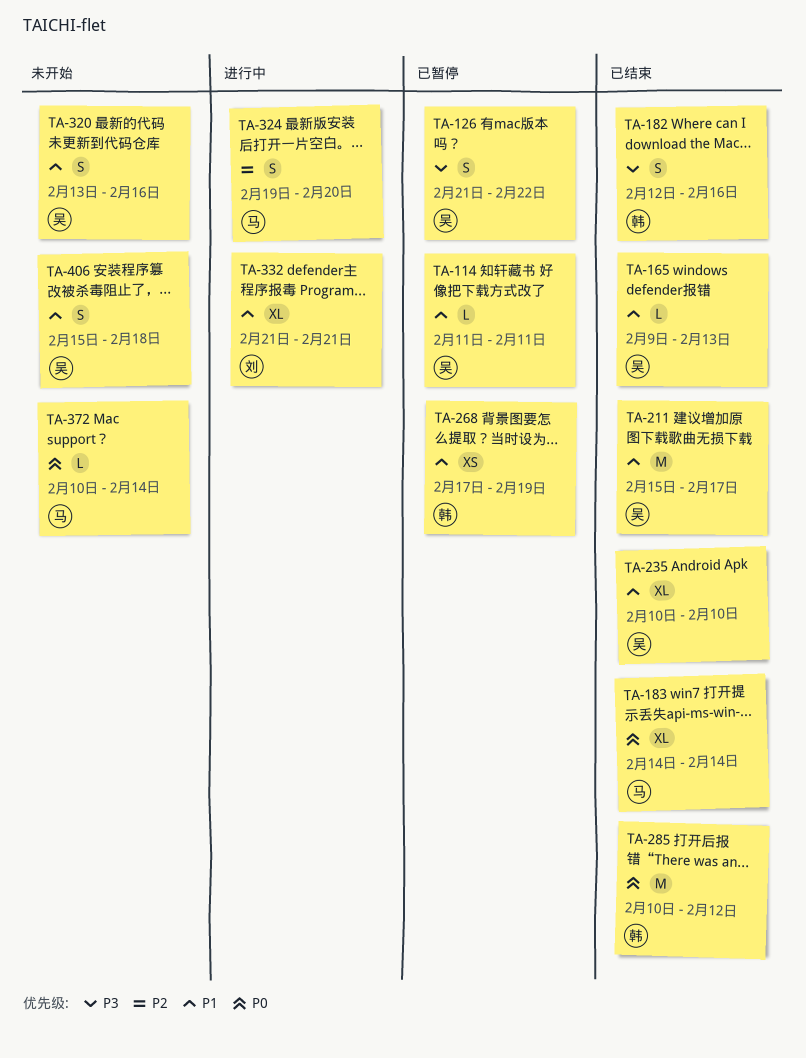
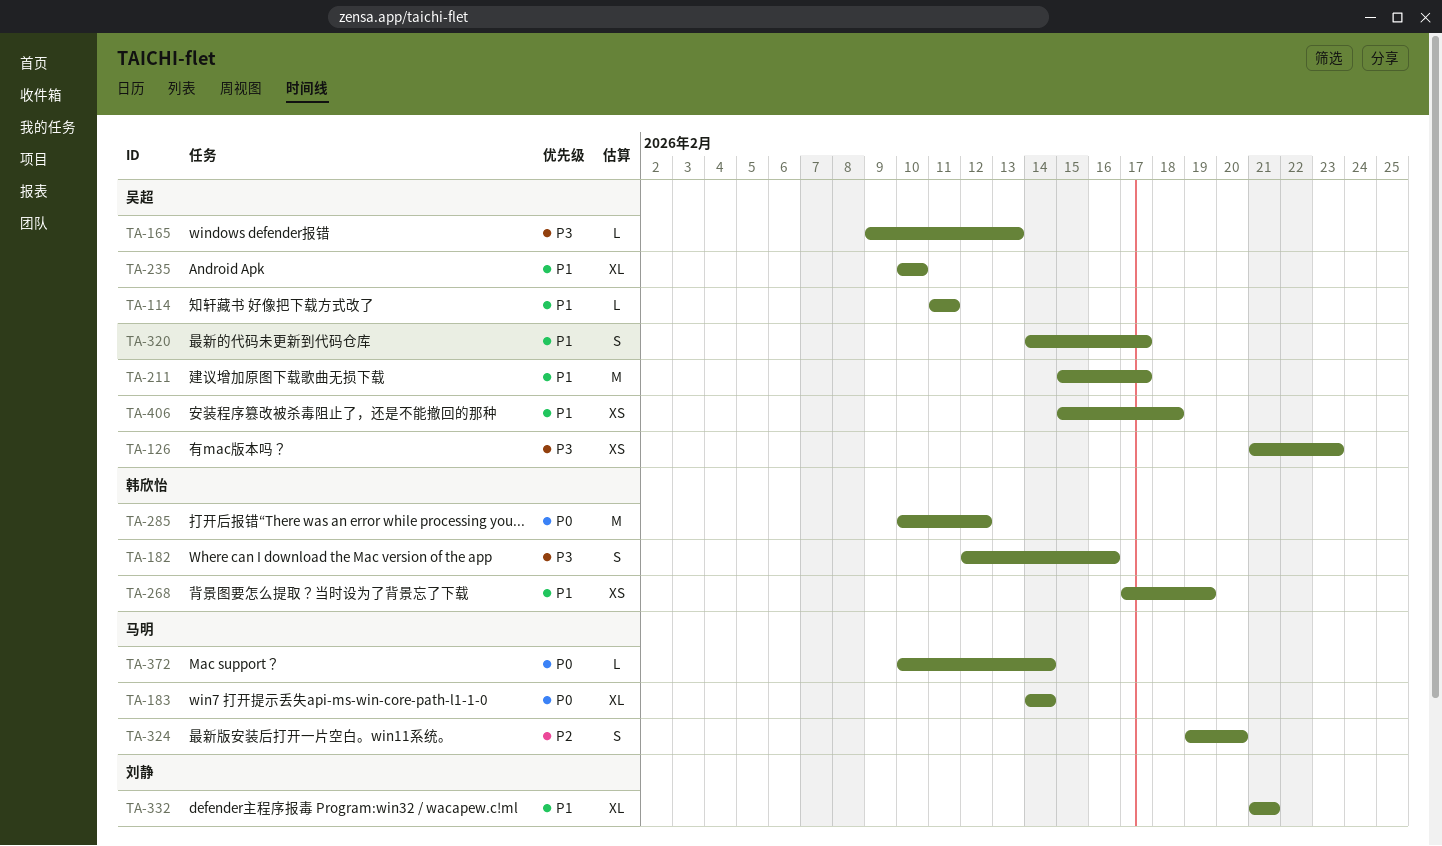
TA-126, estimate: S -> XS
TA-126, due: Feb 22 -> Feb 23
TA-165, priority: P1 -> P3
TA-320, start: Feb 13 -> Feb 14
TA-320, due: Feb 16 -> Feb 17
TA-406, estimate: S -> XS

